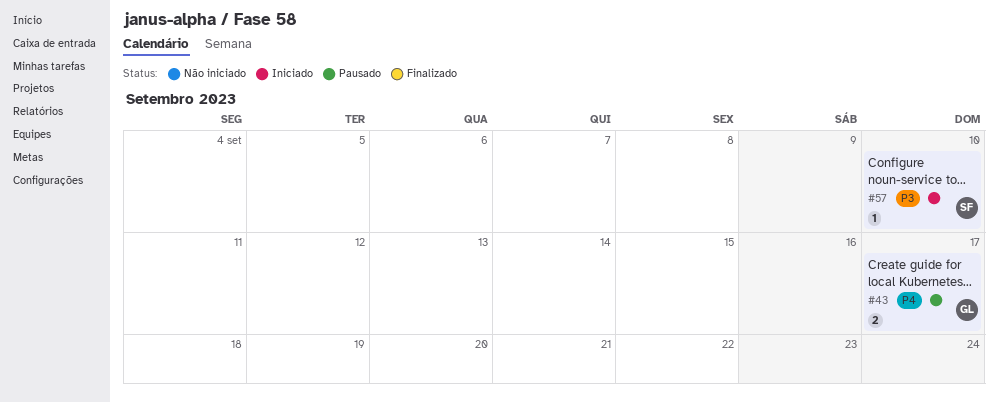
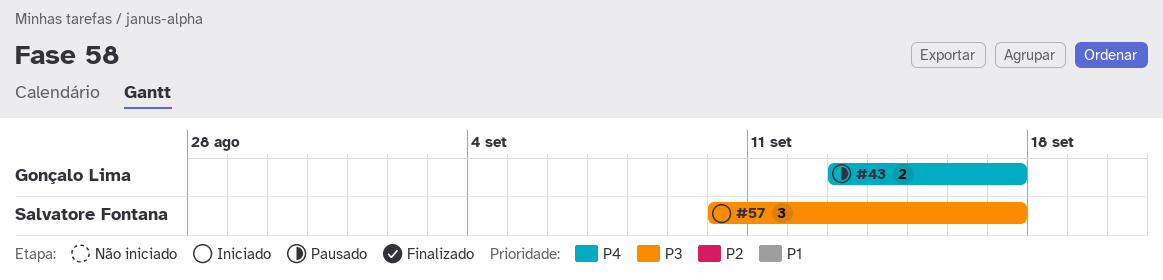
#57, estimate: 1 -> 3
#57, due: Sep 10 -> Sep 17

